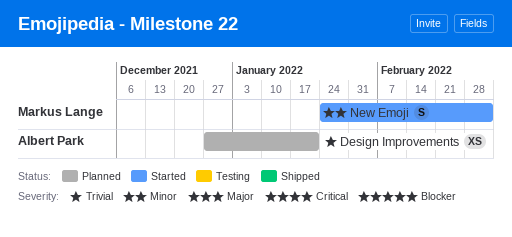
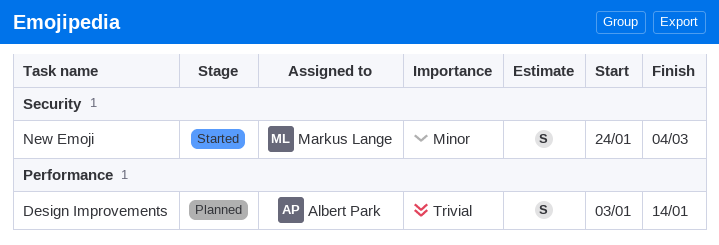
Design Improvements, estimate: XS -> S
Design Improvements, start: Dec 27 -> Jan 3
Design Improvements, due: Jan 21 -> Jan 14

